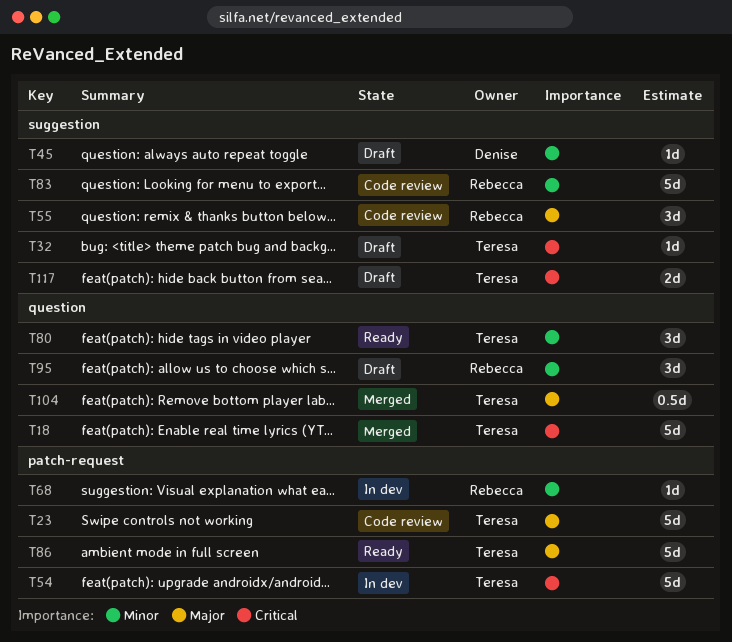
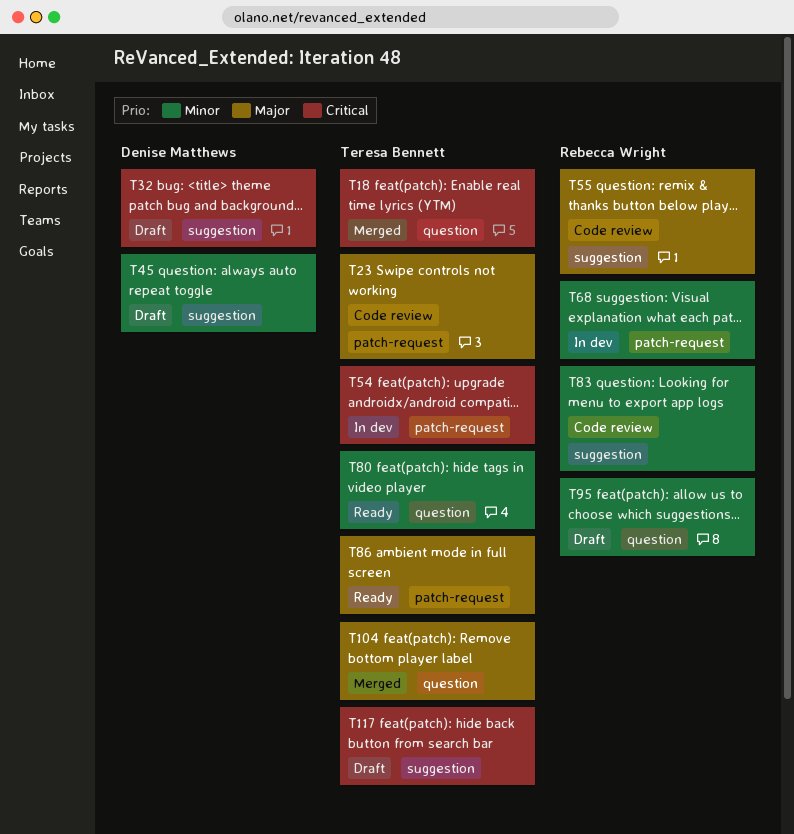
T32, owner: Teresa Bennett -> Denise Matthews

